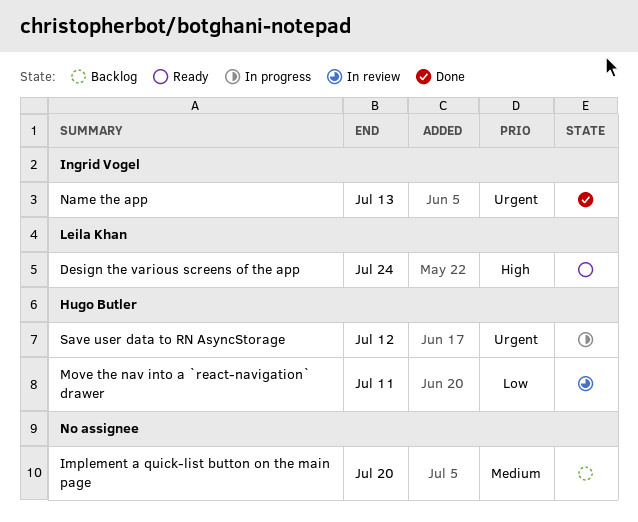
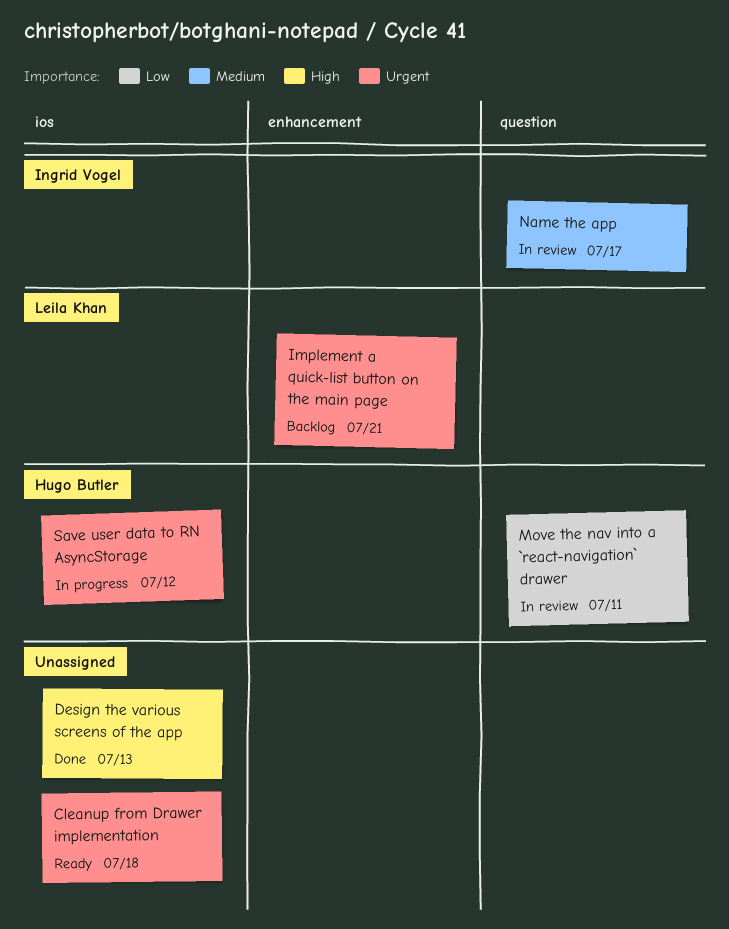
Cleanup from Drawer implementation: none -> present
Design the various screens of the app, status: Ready -> Done
Design the various screens of the app, owner: Leila Khan -> none
Design the various screens of the app, due: Jul 24 -> Jul 13
Implement a quick-list button on the main page, owner: none -> Leila Khan
Implement a quick-list button on the main page, priority: Medium -> Urgent
Implement a quick-list button on the main page, due: Jul 20 -> Jul 21
Name the app, status: Done -> In review
Name the app, priority: Urgent -> Medium
Name the app, due: Jul 13 -> Jul 17

